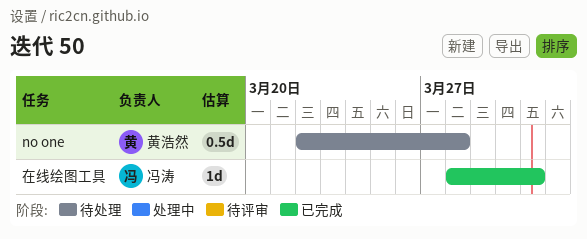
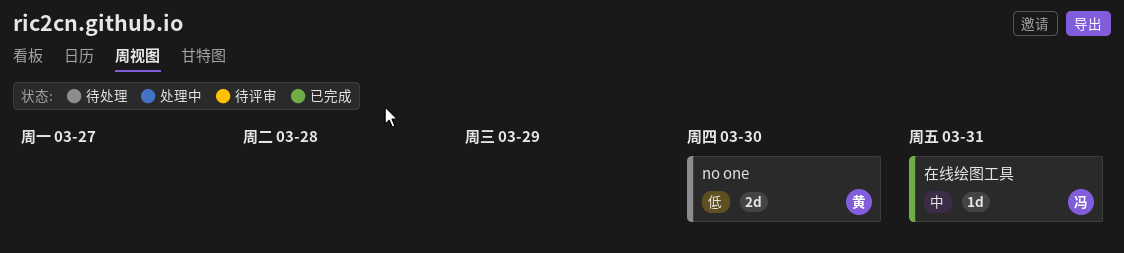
no one, estimate: 0.5d -> 2d
no one, due: Mar 28 -> Mar 30

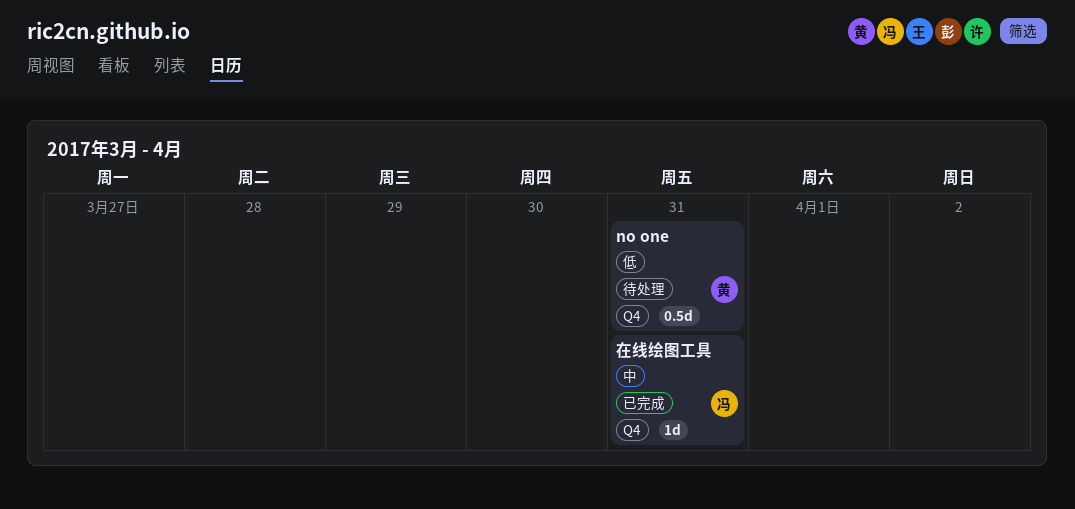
no one, estimate: 2d -> 0.5d
no one, due: Mar 30 -> Mar 31

